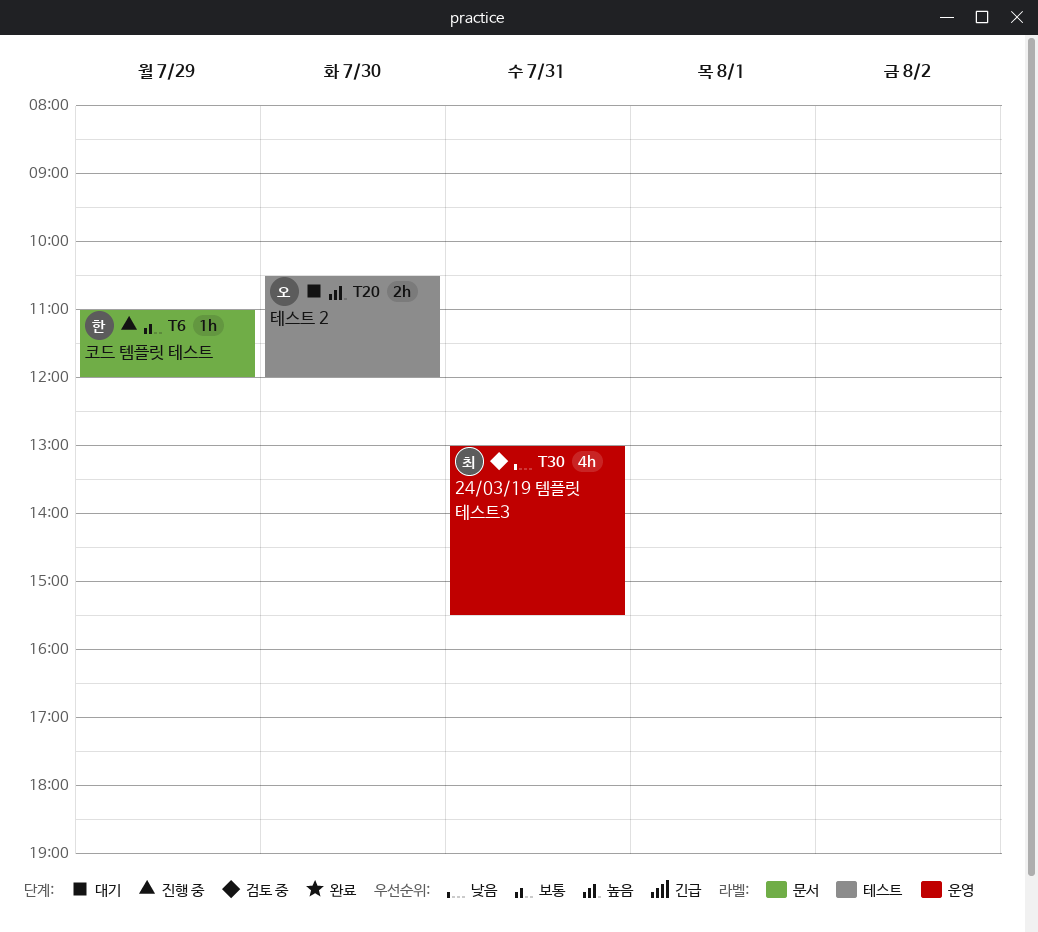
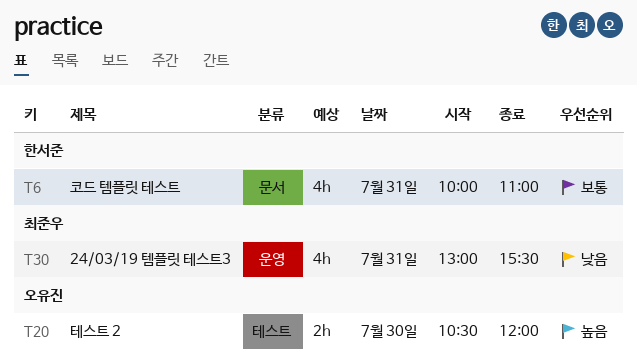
T6, estimate: 1h -> 4h
T6, day: Jul 29 -> Jul 31
T6, begins: 11:00 -> 10:00
T6, ends: 12:00 -> 11:00

